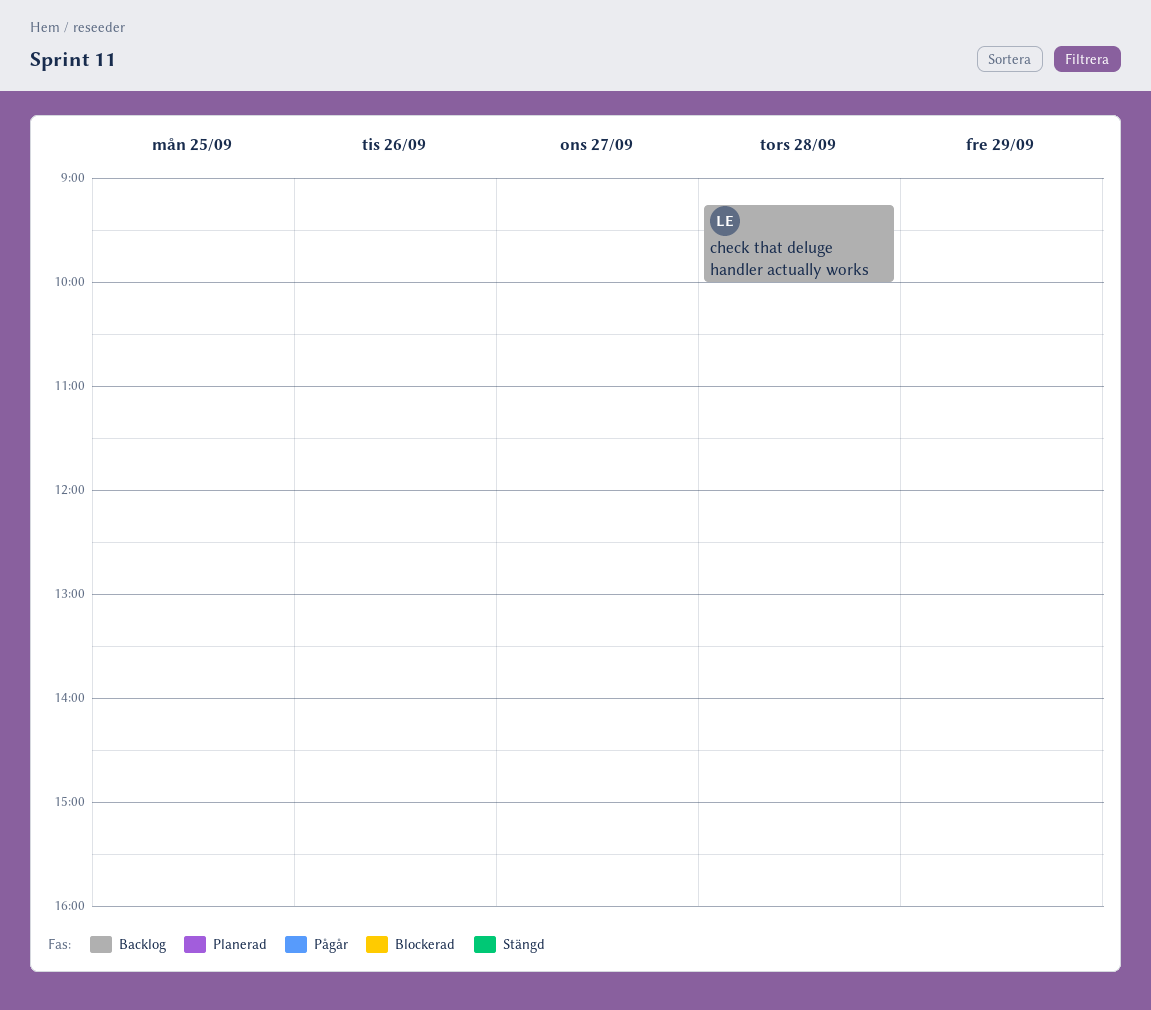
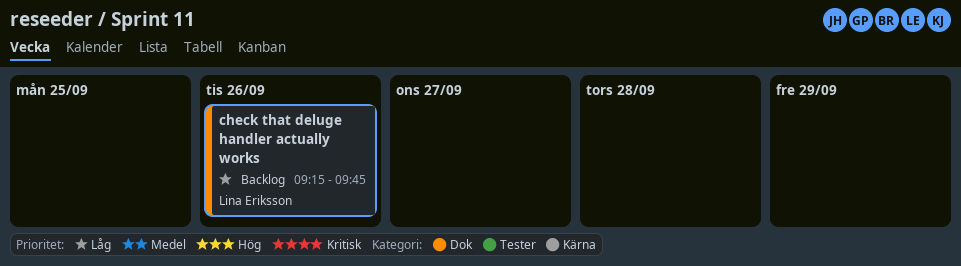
check that deluge handler actually works, day: Sep 28 -> Sep 26
check that deluge handler actually works, ends: 10:00 -> 09:45

